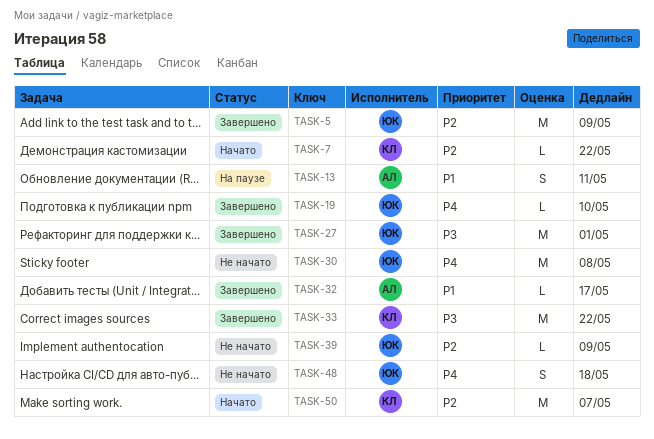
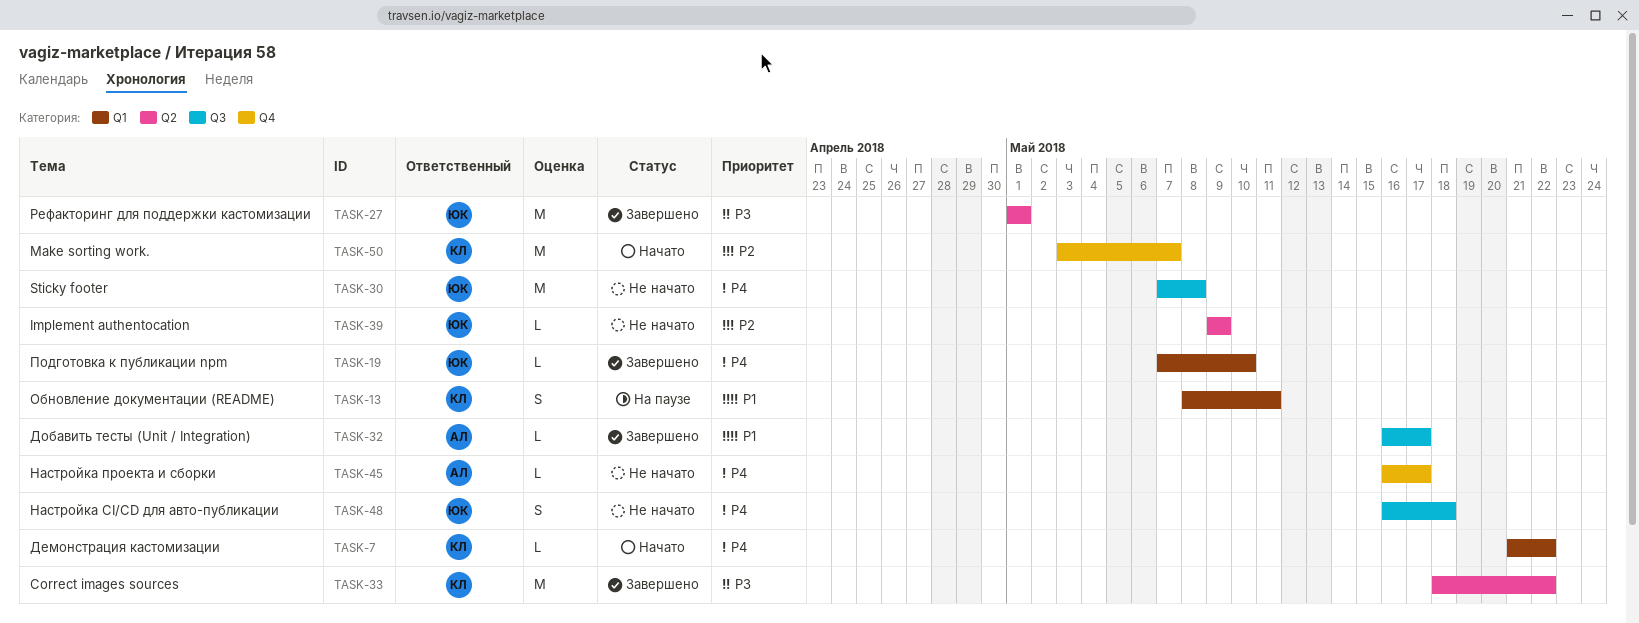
TASK-5: present -> none
TASK-7, priority: P2 -> P4
TASK-13, owner: АЛ -> КЛ
TASK-45: none -> present

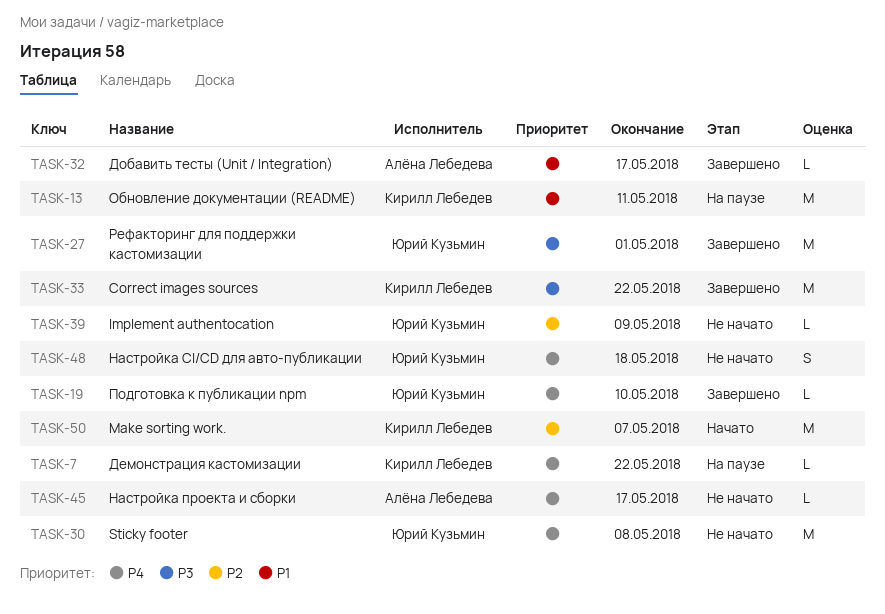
TASK-7, status: Начато -> На паузе
TASK-13, estimate: S -> M

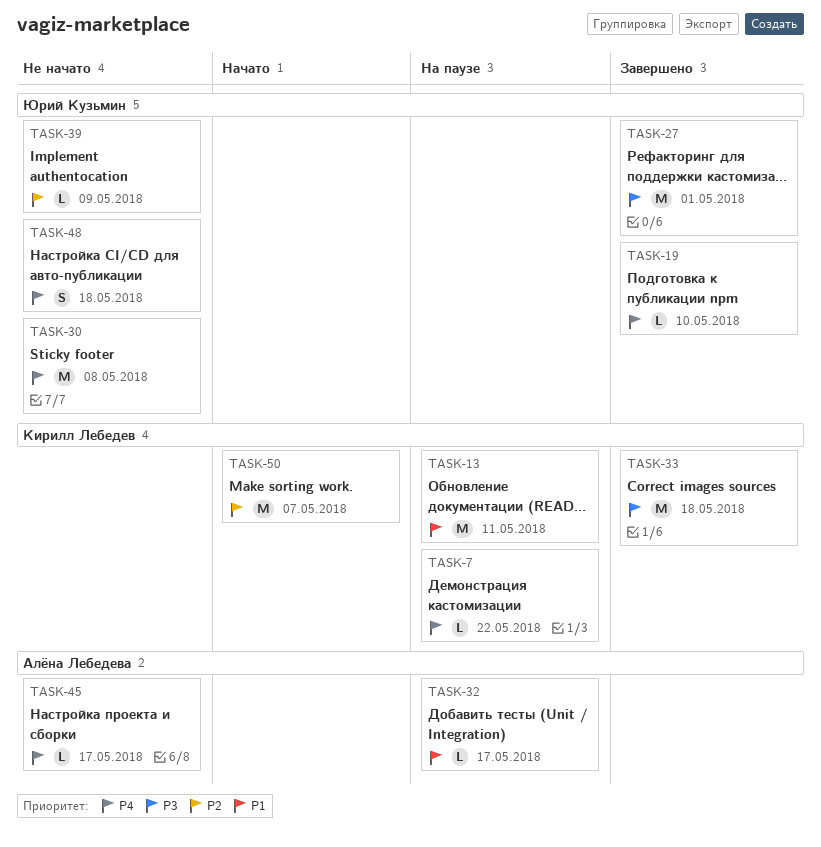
TASK-32, status: Завершено -> На паузе
TASK-33, due: May 22 -> May 18

